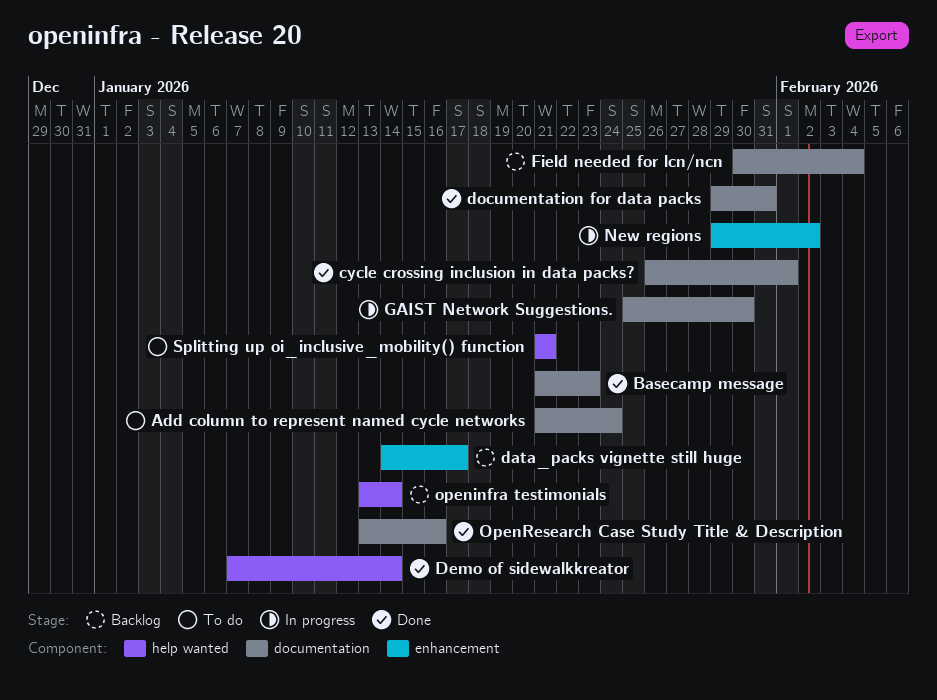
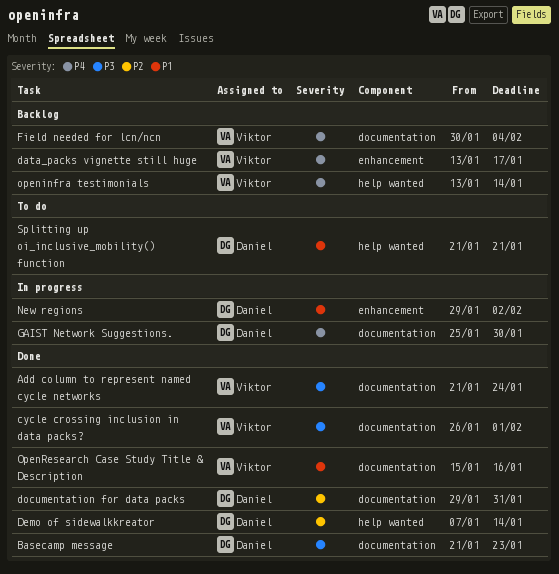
Add column to represent named cycle networks, status: To do -> Done
data_packs vignette still huge, start: Jan 14 -> Jan 13
OpenResearch Case Study Title & Description, start: Jan 13 -> Jan 15

